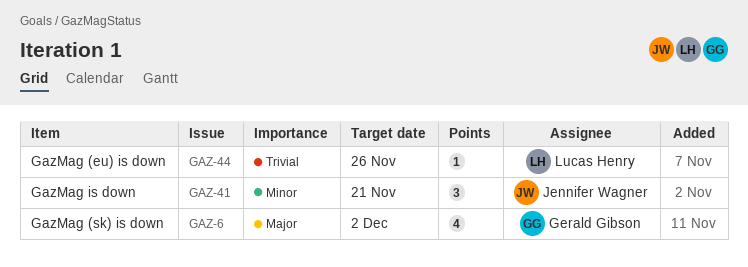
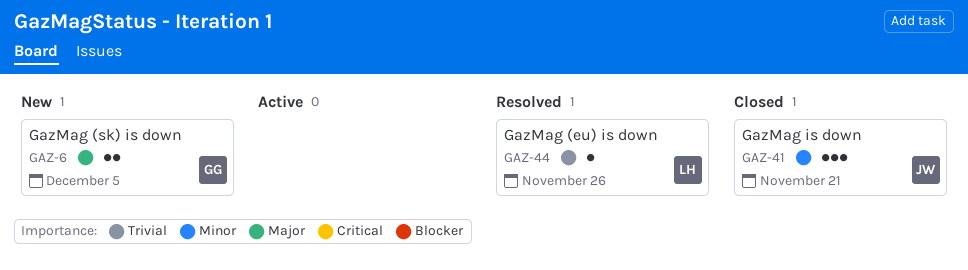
GAZ-6, estimate: 4 -> 2
GAZ-6, due: Dec 2 -> Dec 5

